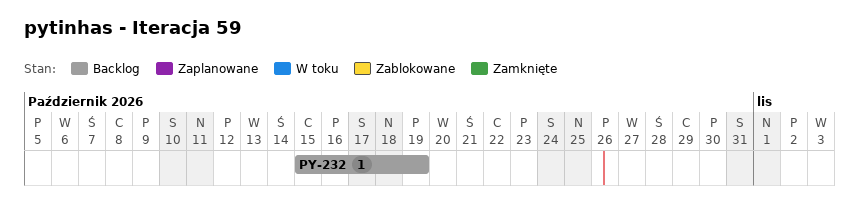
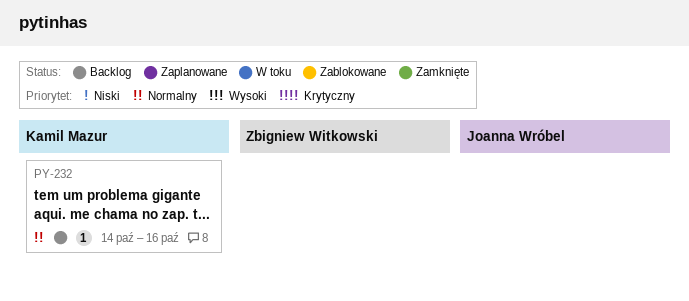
PY-232, start: Oct 15 -> Oct 14
PY-232, due: Oct 19 -> Oct 16

